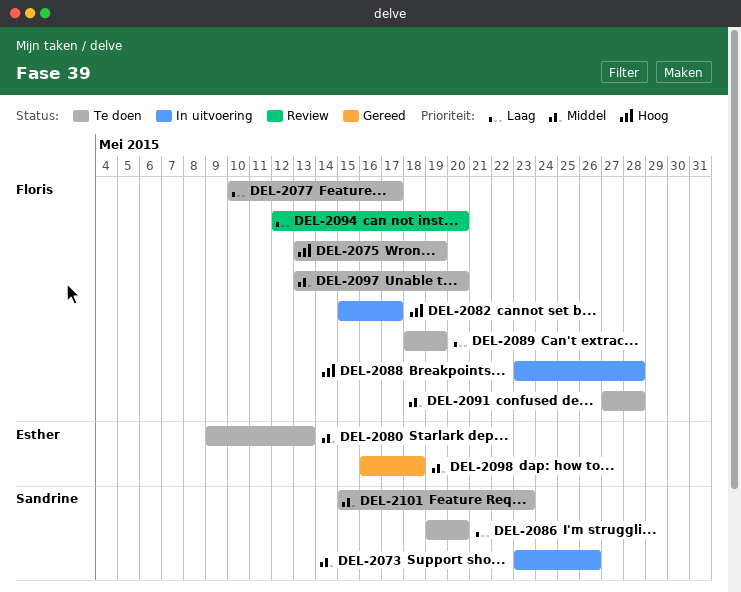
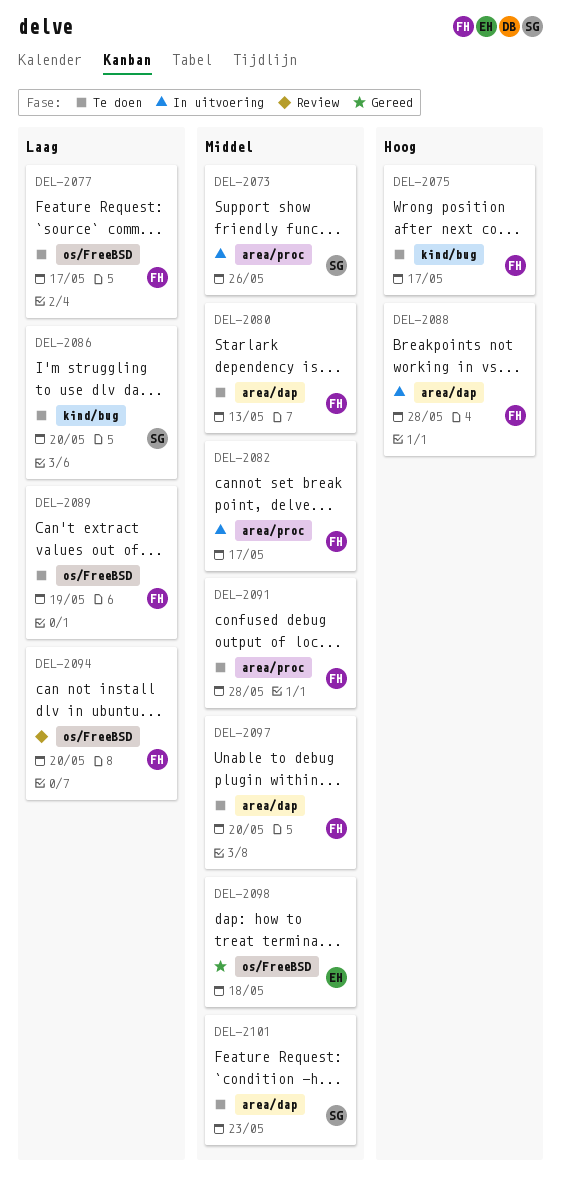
DEL-2075, due: May 19 -> May 17
DEL-2080, owner: Esther -> Floris
DEL-2082, priority: Hoog -> Middel

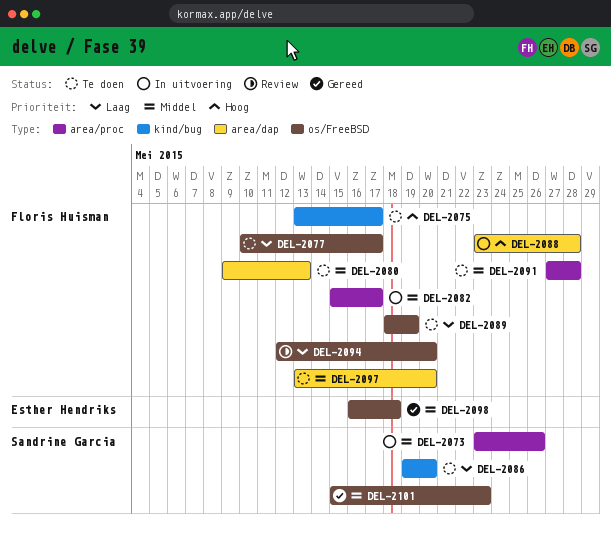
DEL-2101, status: Te doen -> Gereed
DEL-2101, label: area/dap -> os/FreeBSD

